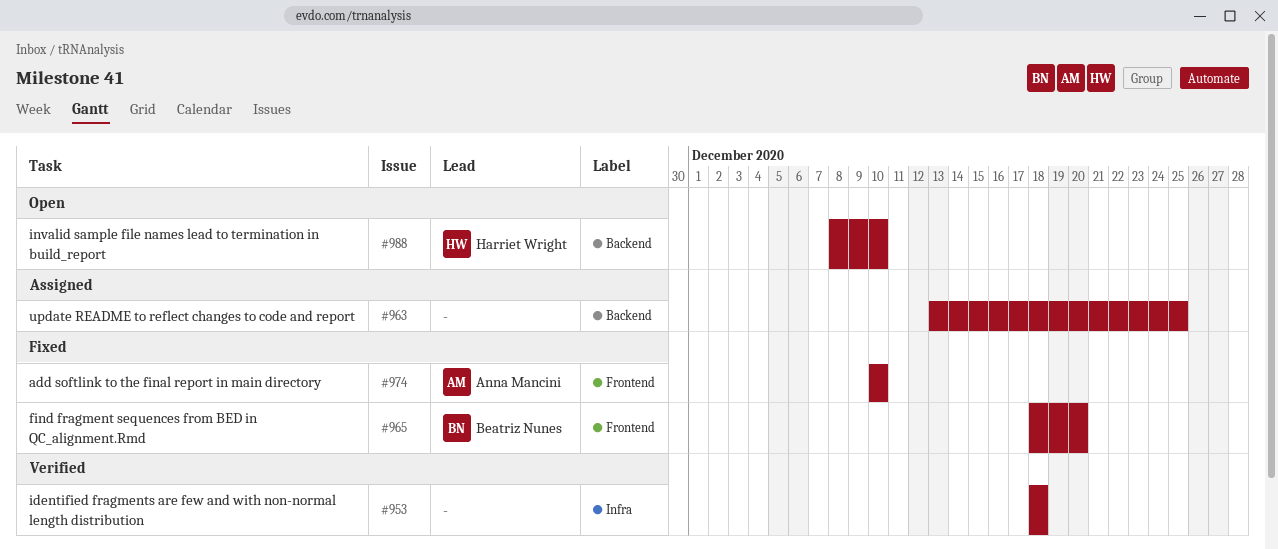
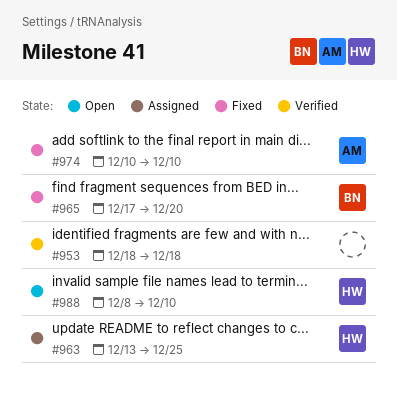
#963, owner: none -> Harriet Wright
#965, start: Dec 18 -> Dec 17

